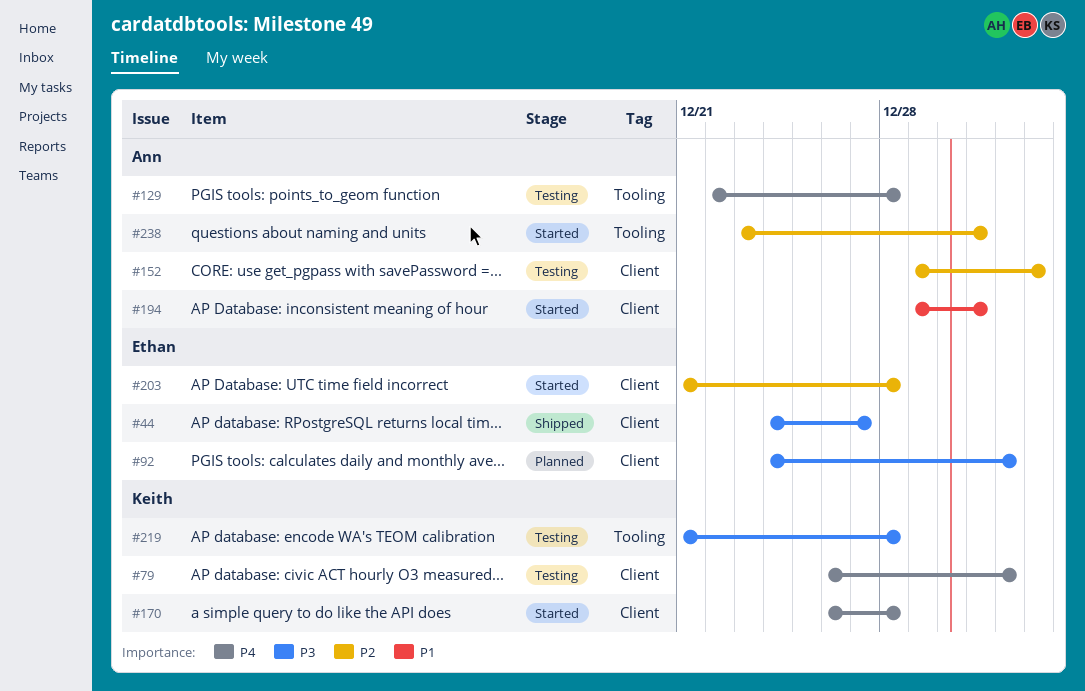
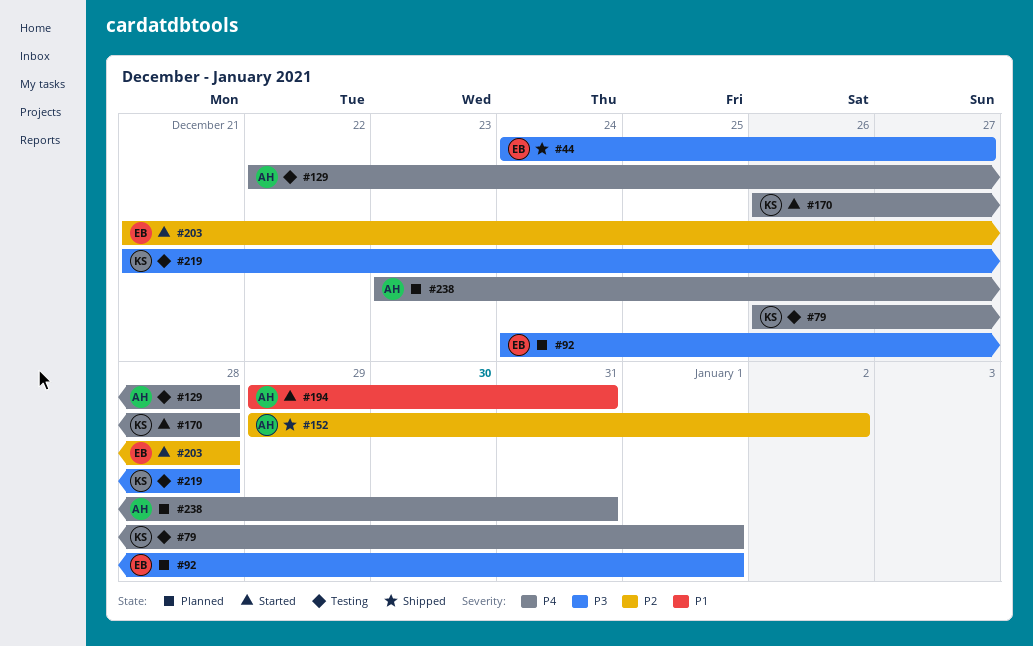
#152, status: Testing -> Shipped
#238, status: Started -> Planned
#238, priority: P2 -> P4

